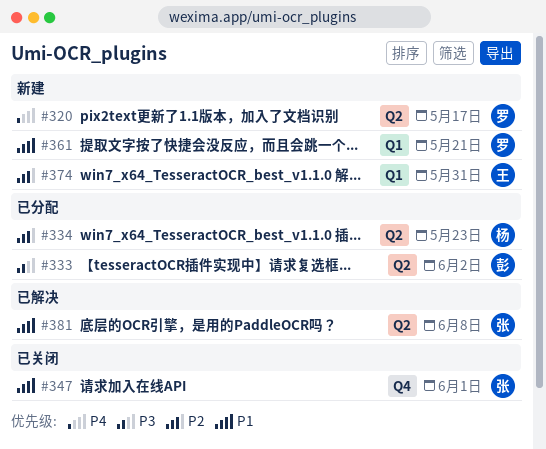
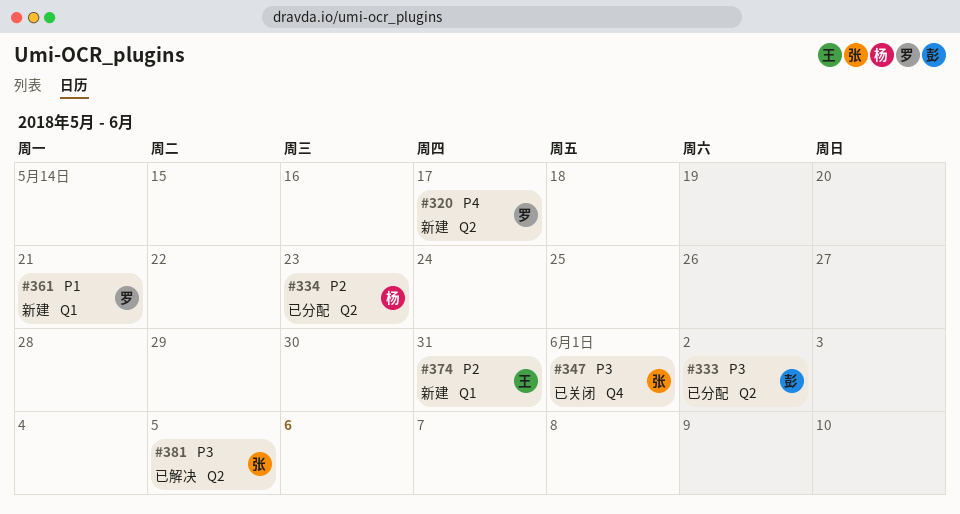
#347, priority: P1 -> P3
#381, priority: P1 -> P3
#381, due: Jun 8 -> Jun 5

